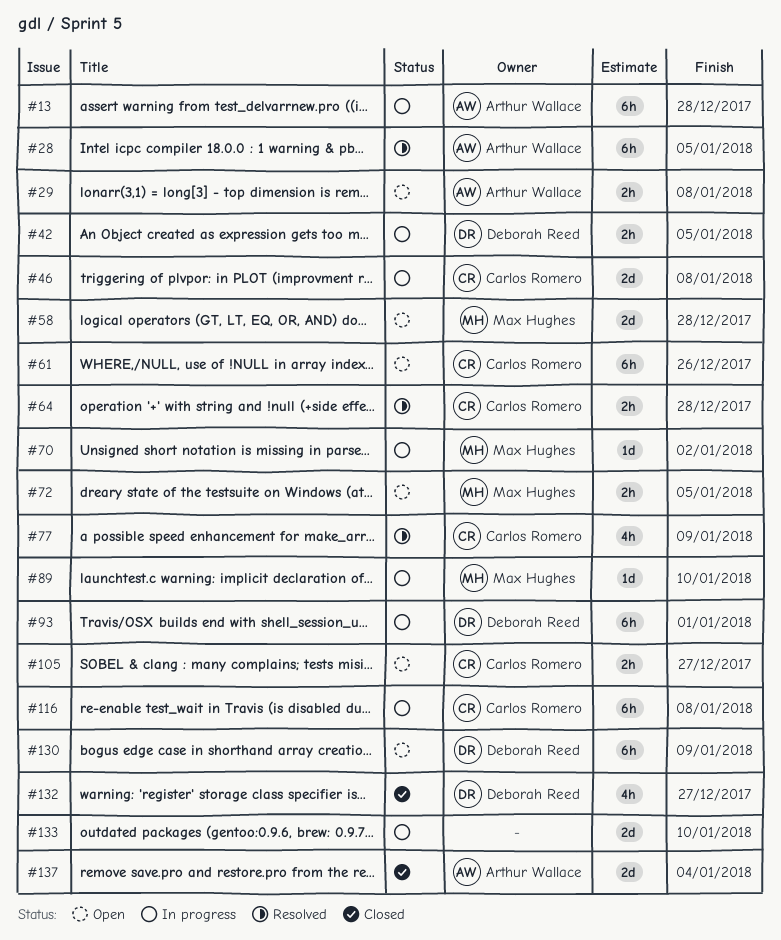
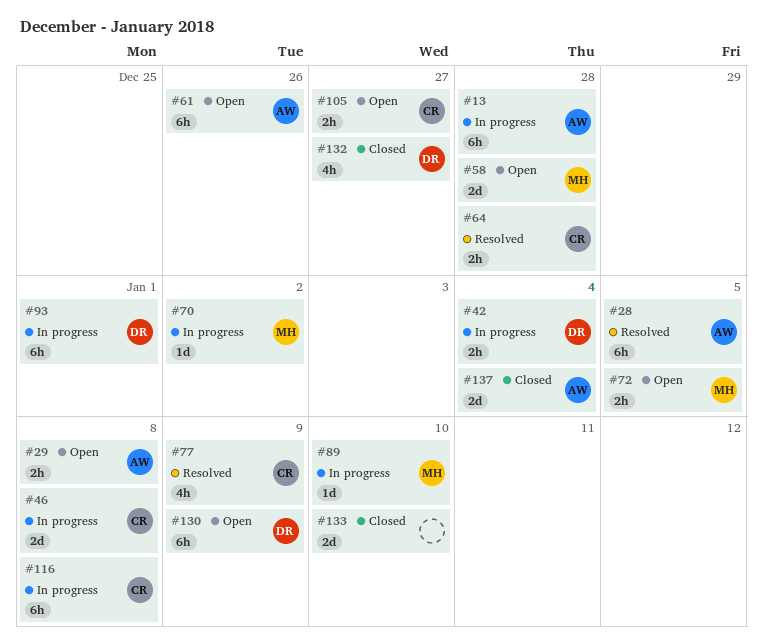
#42, due: Jan 5 -> Jan 4
#61, owner: Carlos Romero -> Arthur Wallace
#133, status: In progress -> Closed

